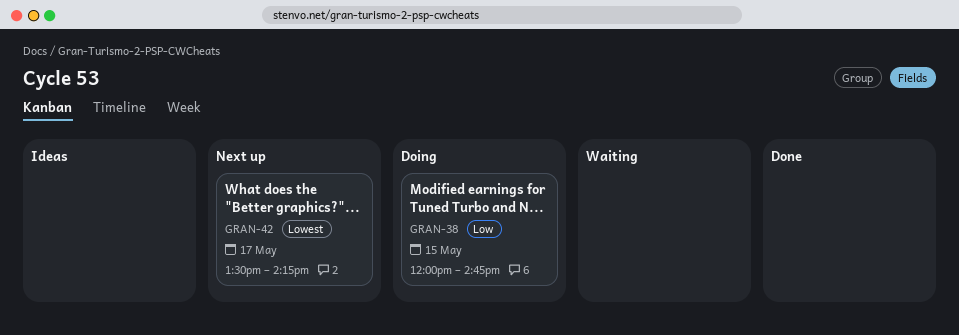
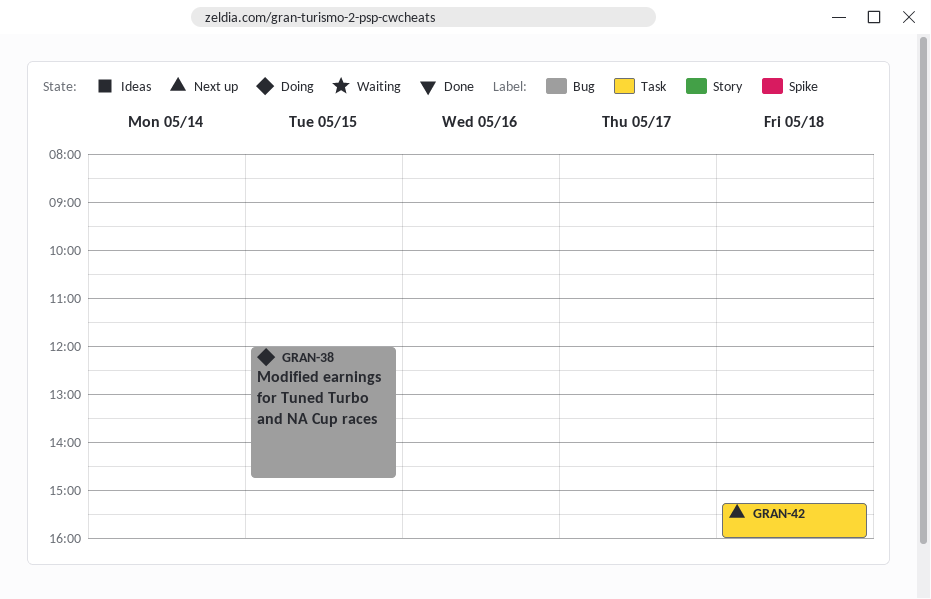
GRAN-42, day: May 17 -> May 18
GRAN-42, begins: 13:30 -> 15:15
GRAN-42, ends: 14:15 -> 16:00

